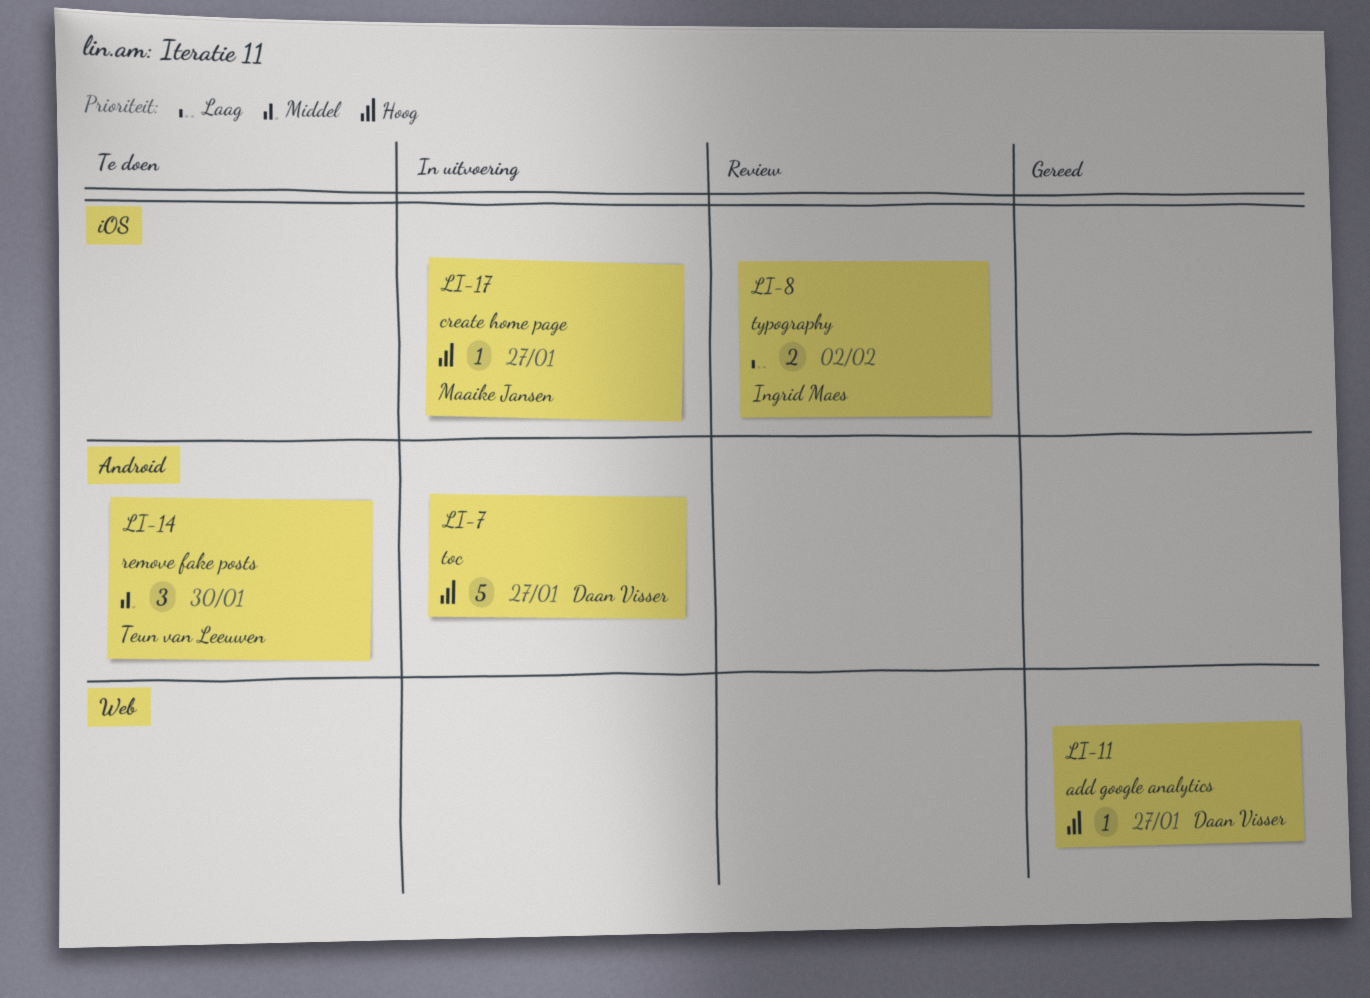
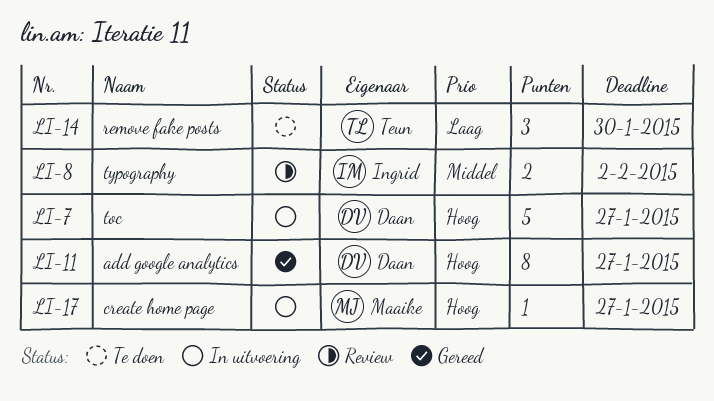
LI-8, priority: Laag -> Middel
LI-11, estimate: 1 -> 8
LI-14, priority: Middel -> Laag

